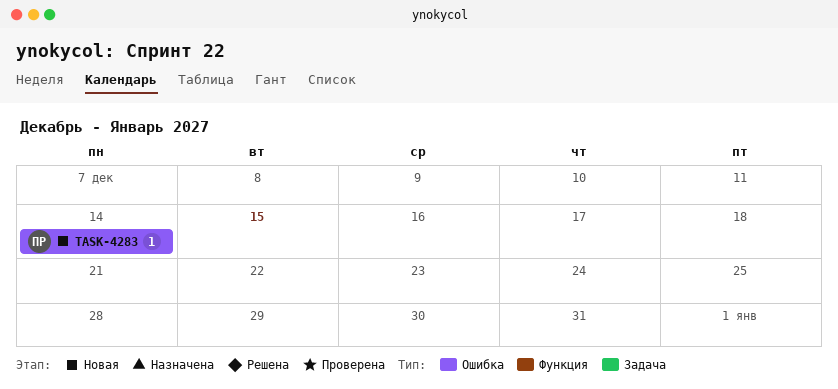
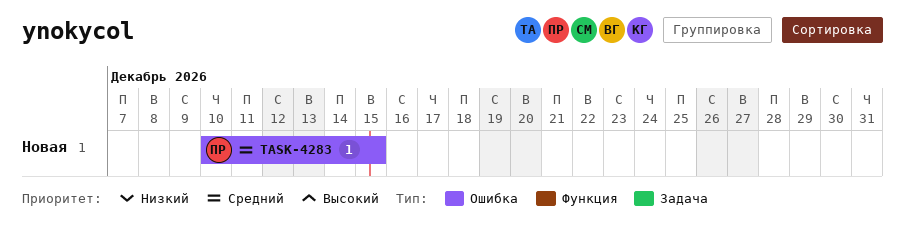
TASK-4283, start: Dec 14 -> Dec 10
TASK-4283, due: Dec 14 -> Dec 15

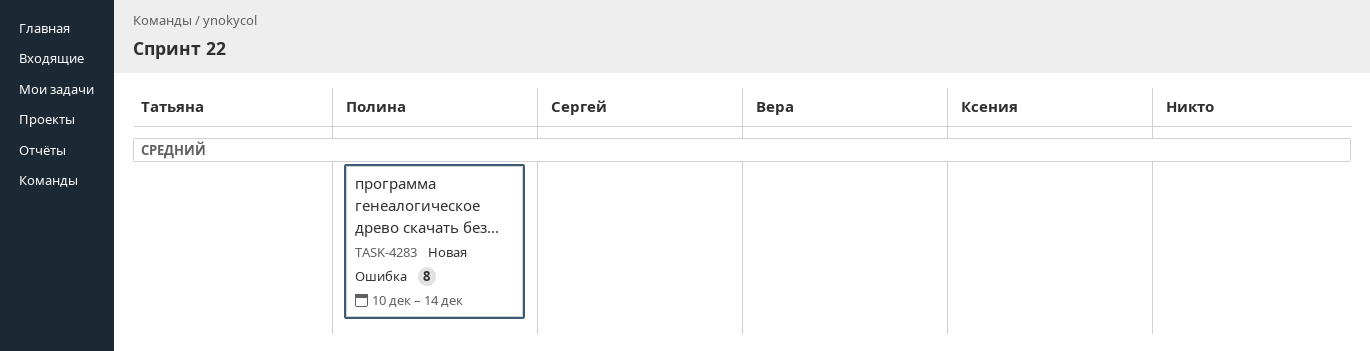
TASK-4283, estimate: 1 -> 8
TASK-4283, due: Dec 15 -> Dec 14

